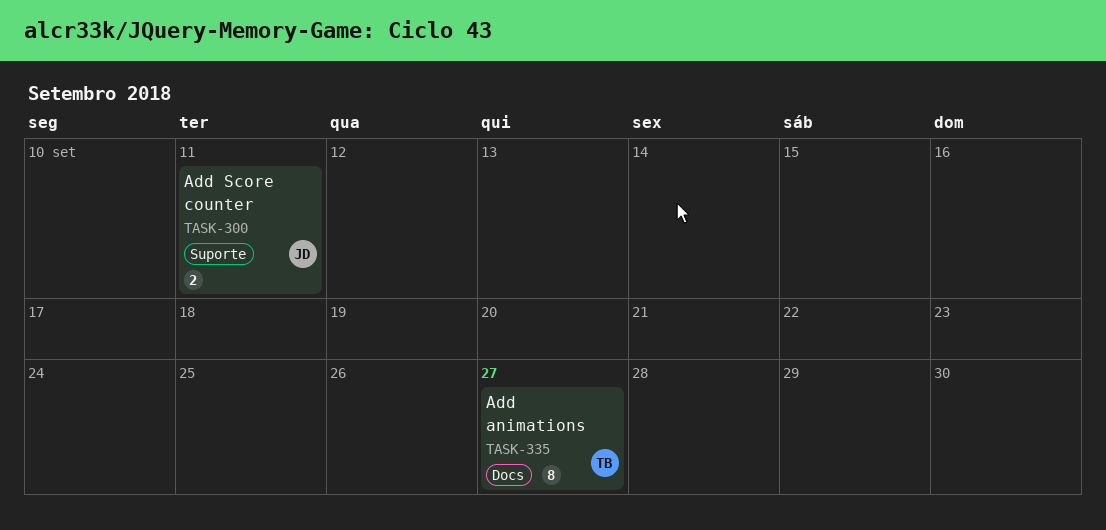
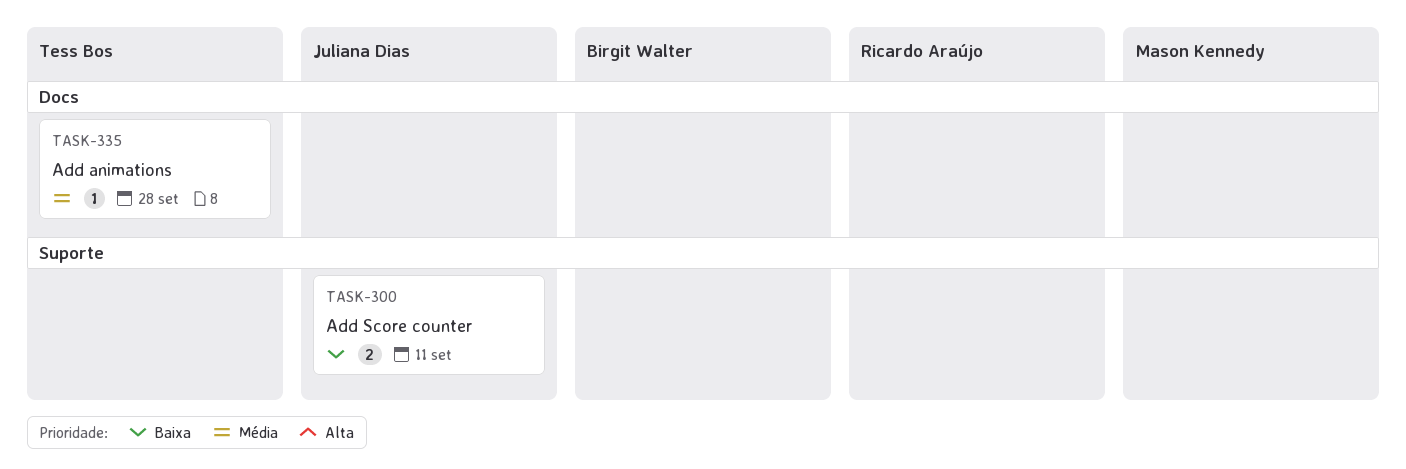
TASK-335, estimate: 8 -> 1
TASK-335, due: Sep 27 -> Sep 28

